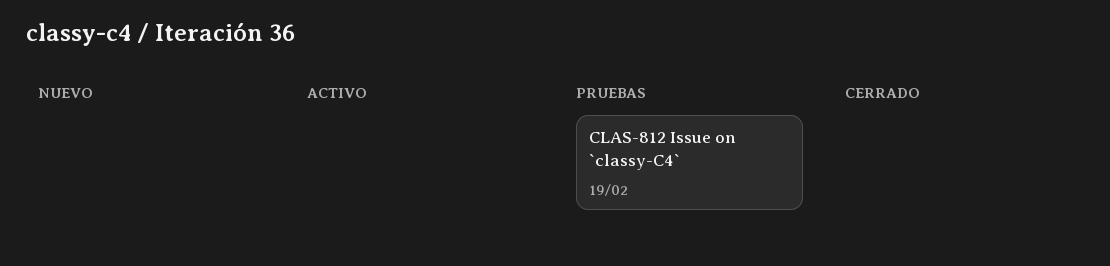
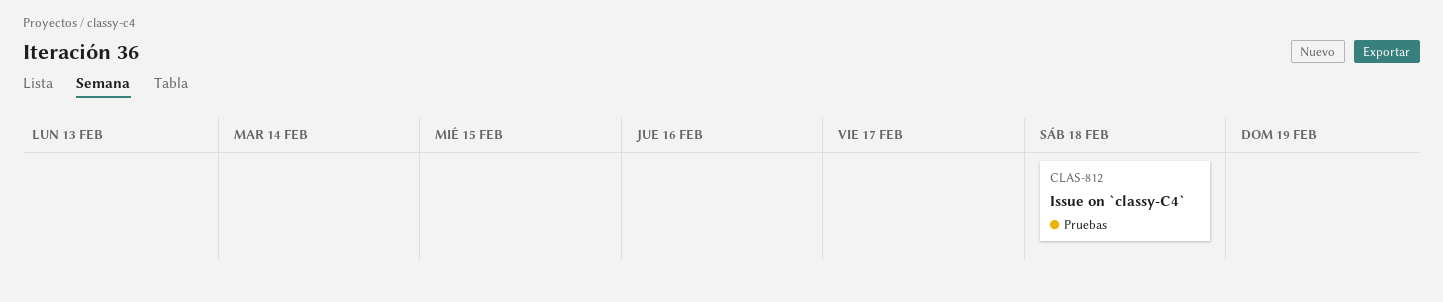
CLAS-812, due: Feb 19 -> Feb 18

